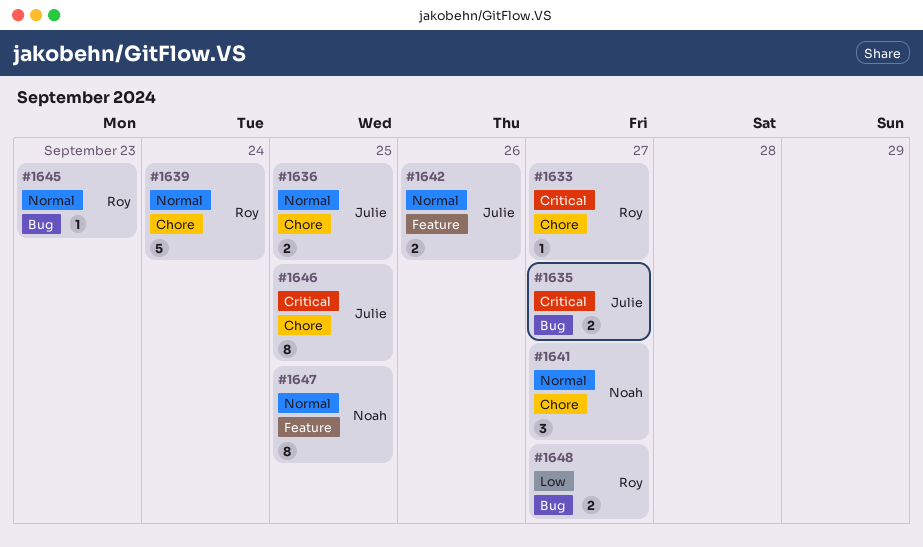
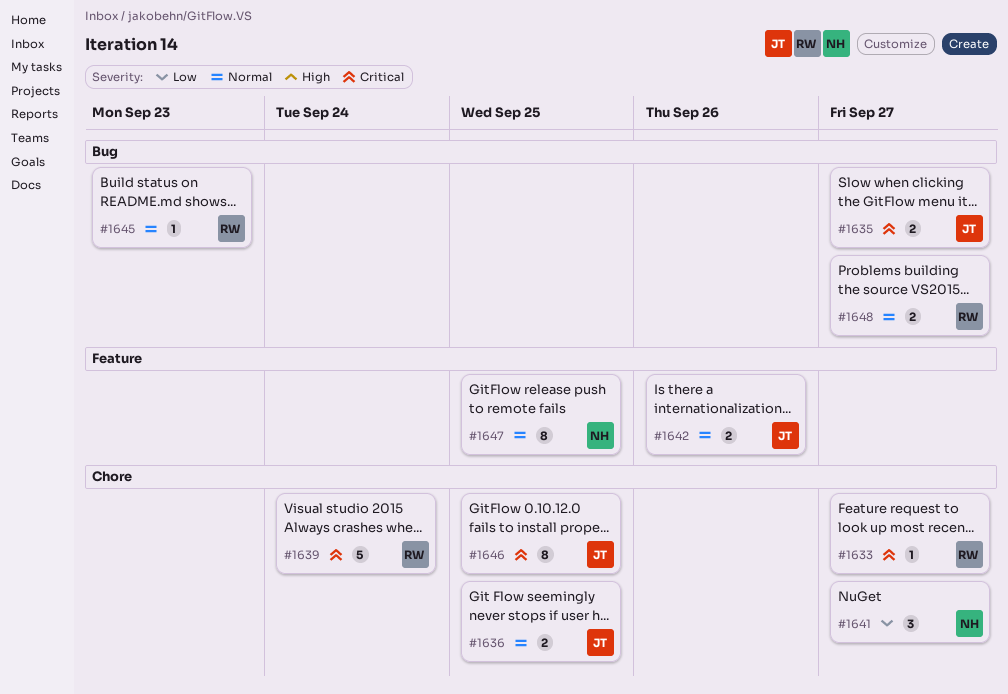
#1639, priority: Normal -> Critical
#1641, priority: Normal -> Low
#1648, priority: Low -> Normal

